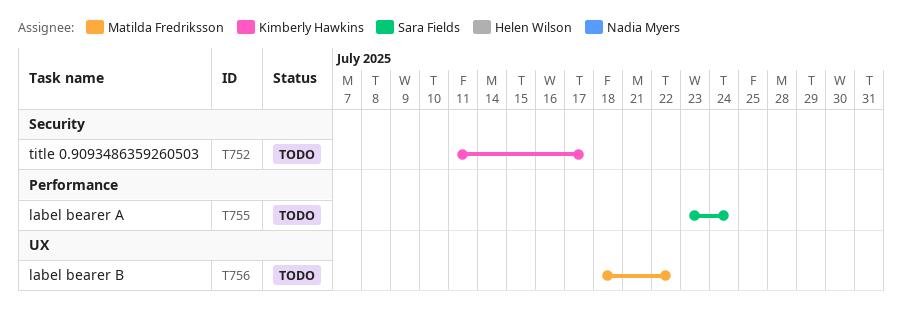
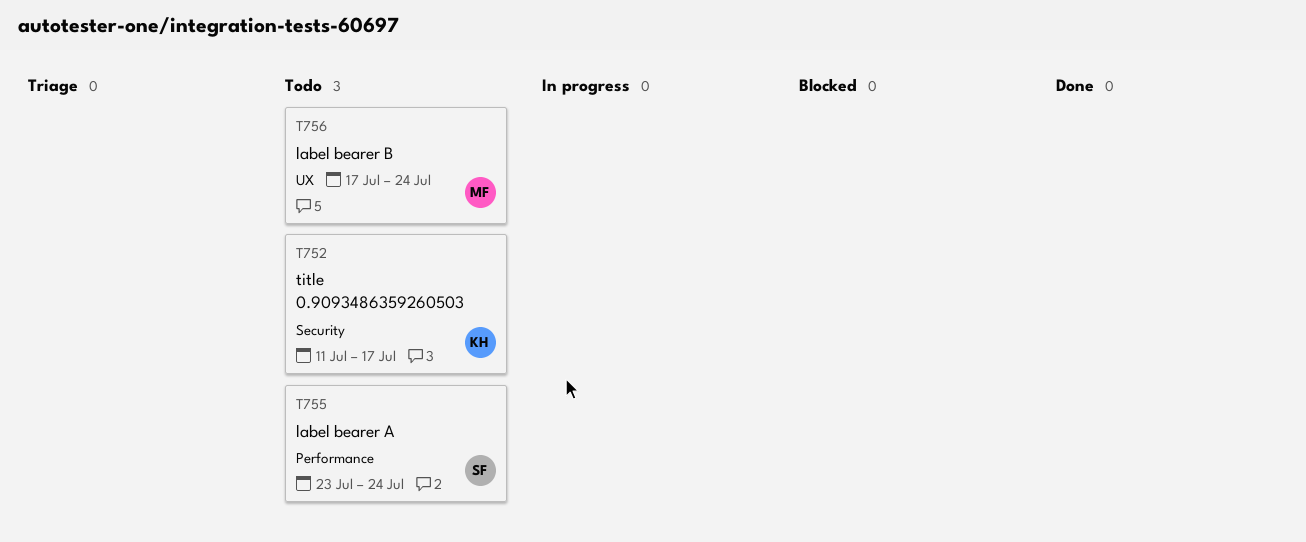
T756, start: Jul 18 -> Jul 17
T756, due: Jul 22 -> Jul 24

